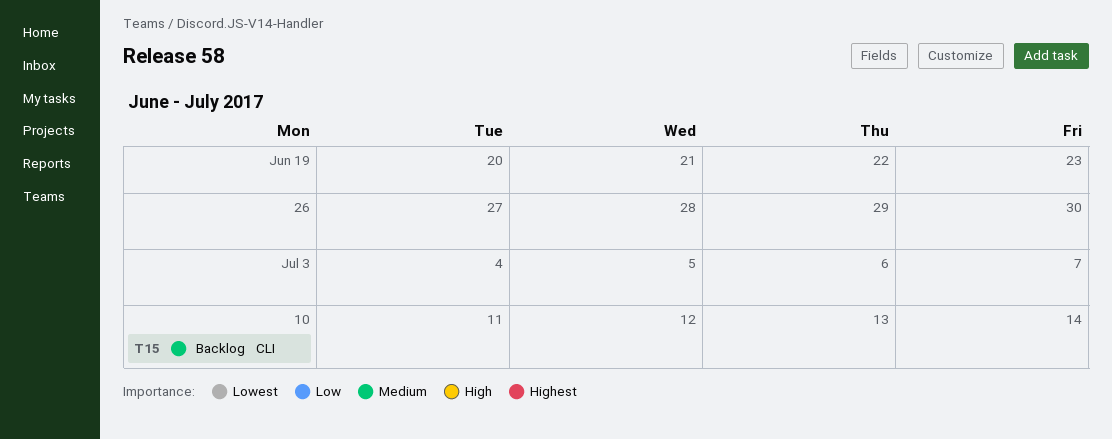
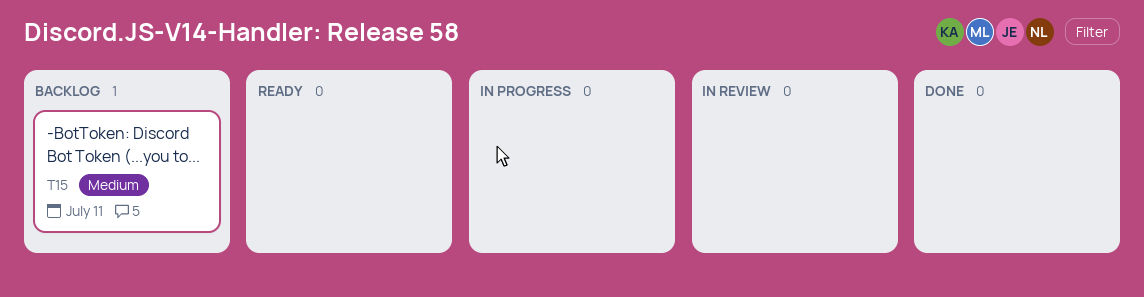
T15, due: Jul 10 -> Jul 11

